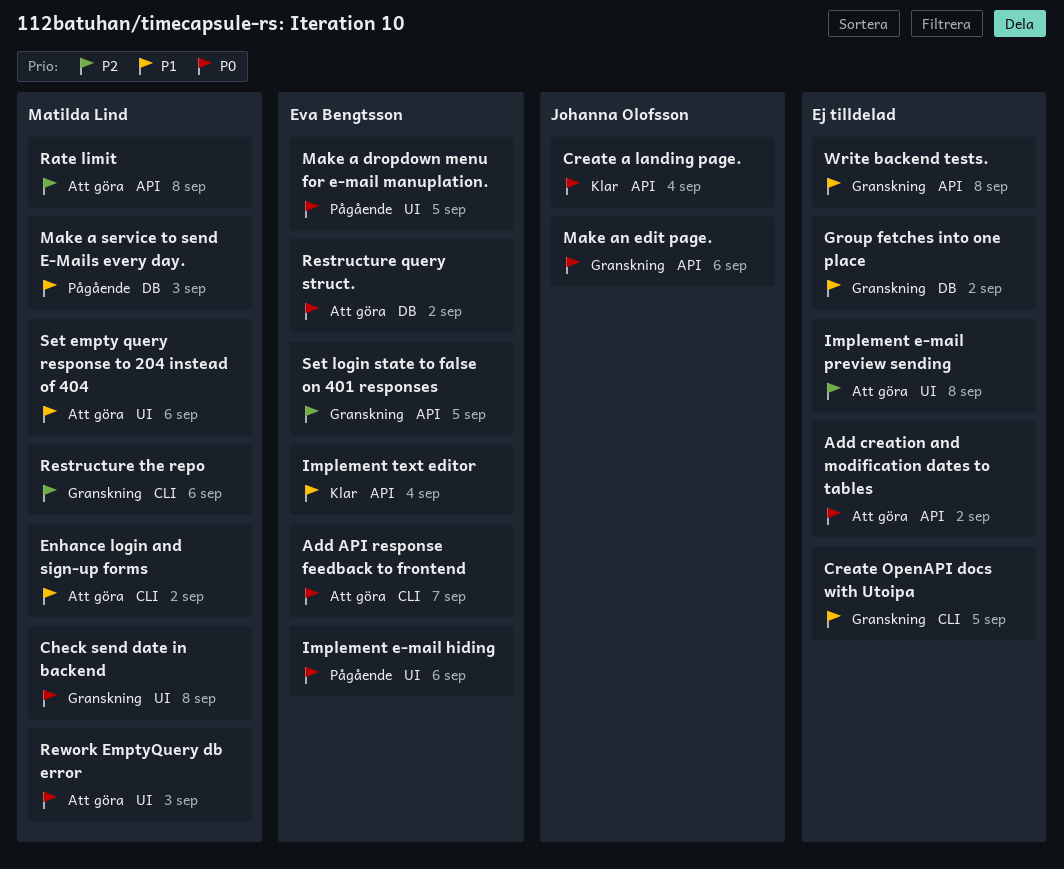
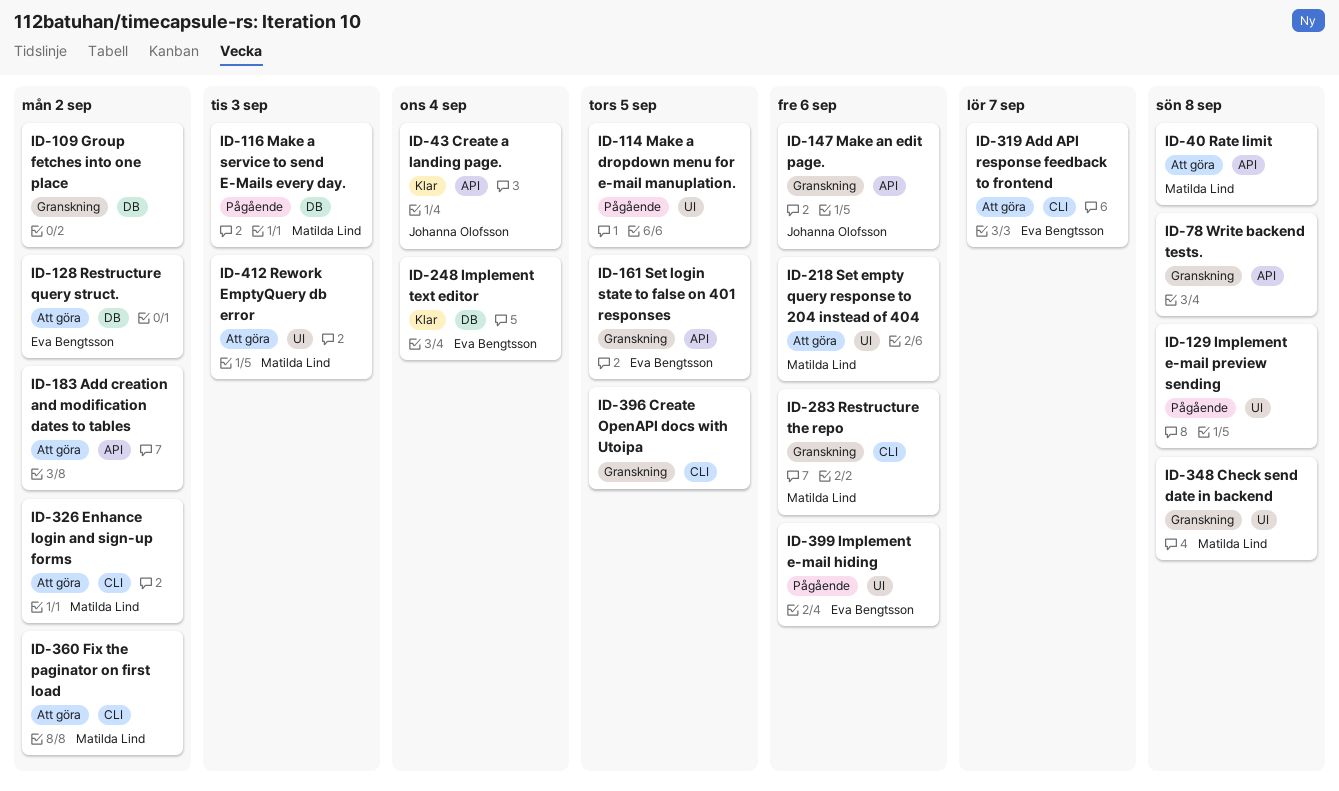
Fix the paginator on first load: none -> present
Implement e-mail preview sending, status: Att göra -> Pågående
Implement text editor, label: API -> DB
Make a dropdown menu for e-mail manuplation., owner: Eva Bengtsson -> none

